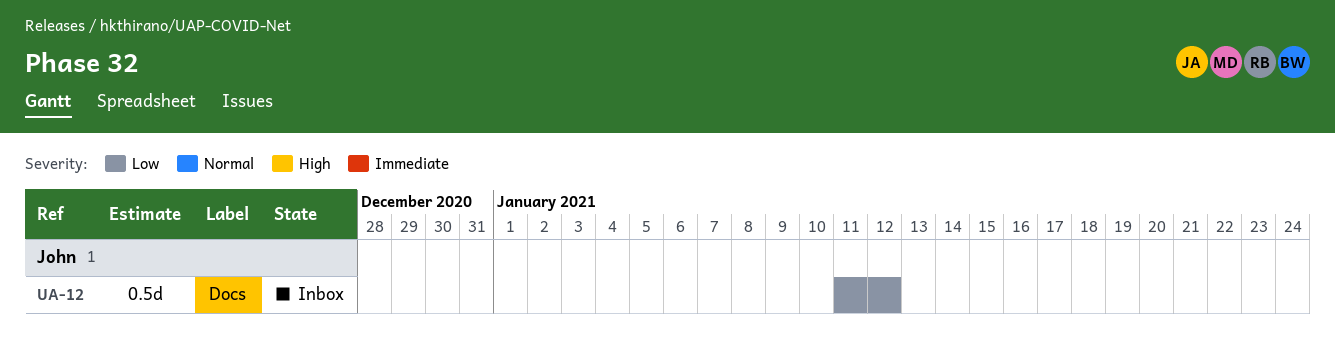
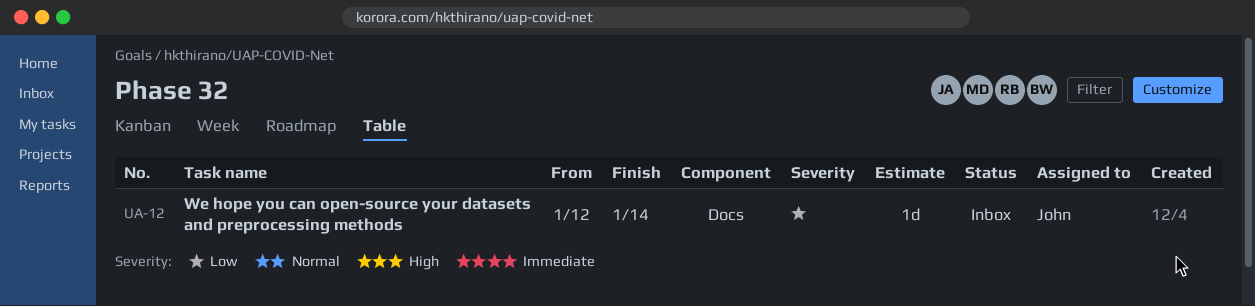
UA-12, estimate: 0.5d -> 1d
UA-12, start: Jan 11 -> Jan 12
UA-12, due: Jan 12 -> Jan 14

